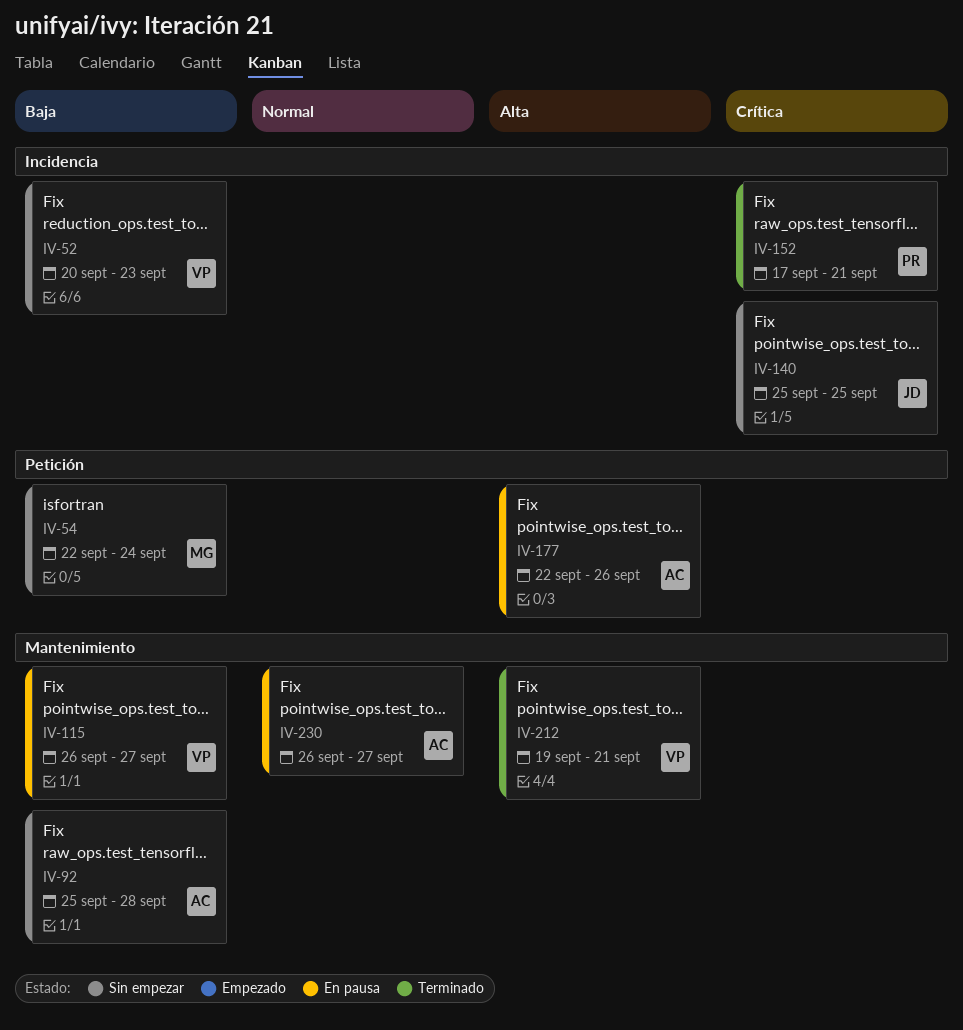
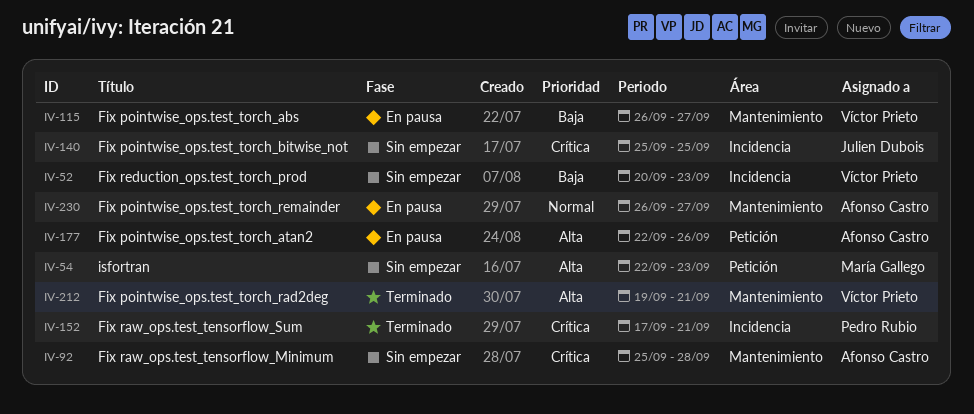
IV-54, priority: Baja -> Alta
IV-54, due: Sep 24 -> Sep 23
IV-92, priority: Baja -> Crítica

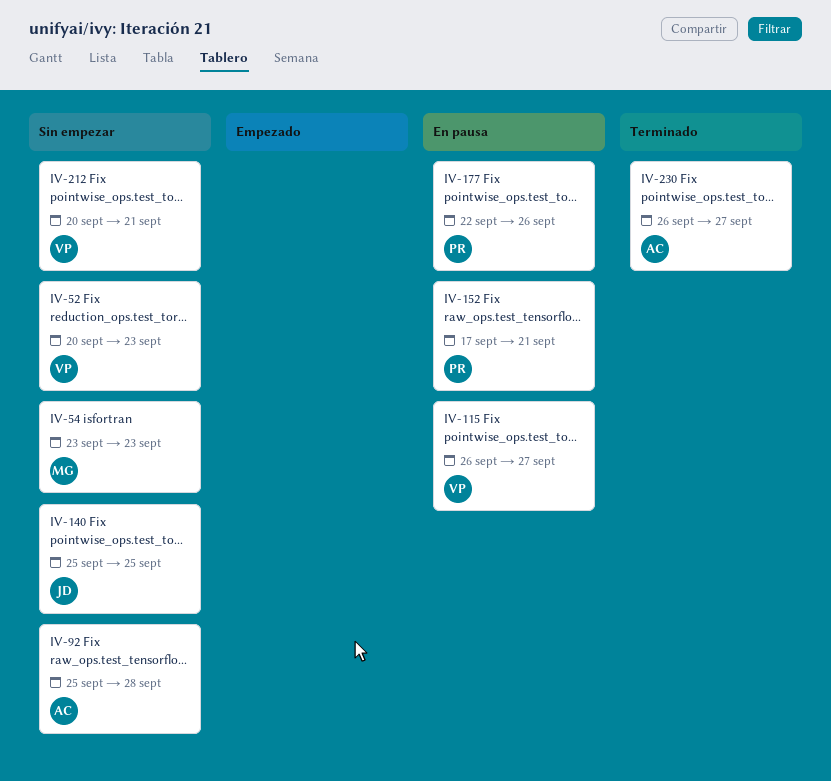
IV-54, start: Sep 22 -> Sep 23
IV-152, status: Terminado -> En pausa
IV-177, owner: Afonso Castro -> Pedro Rubio
IV-212, status: Terminado -> Sin empezar
IV-212, start: Sep 19 -> Sep 20
IV-230, status: En pausa -> Terminado

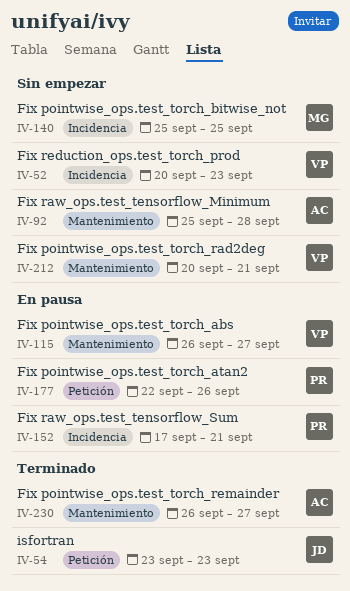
IV-54, status: Sin empezar -> Terminado
IV-54, owner: MG -> JD
IV-140, owner: JD -> MG

